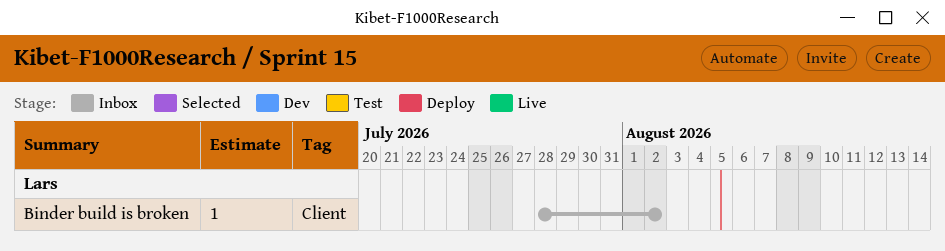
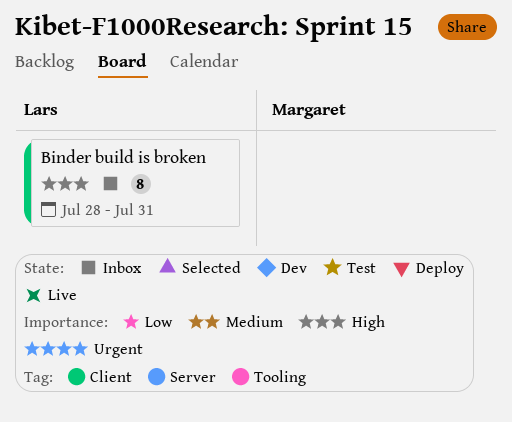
Binder build is broken, estimate: 1 -> 8
Binder build is broken, due: Aug 2 -> Jul 31

